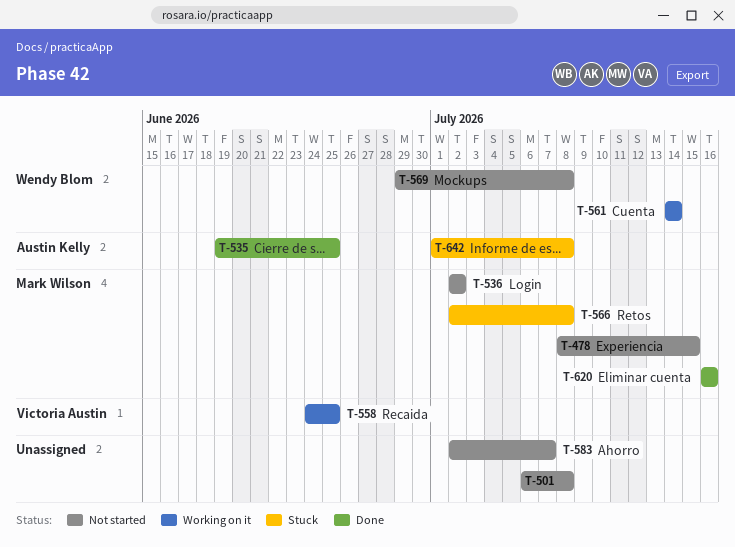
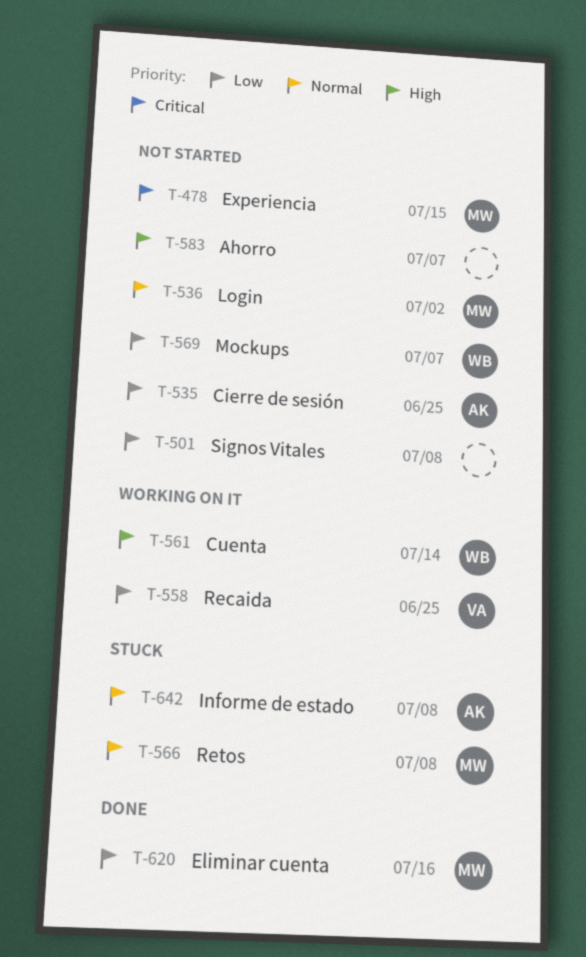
T-535, status: Done -> Not started
T-569, due: Jul 8 -> Jul 7

